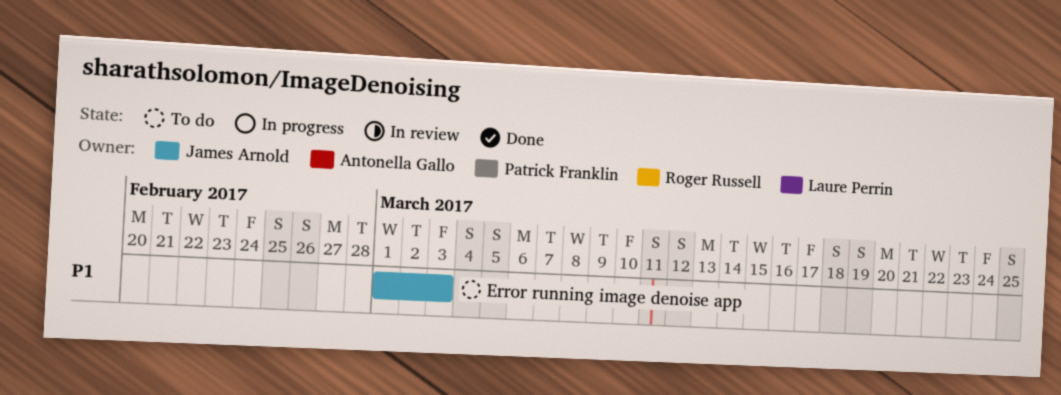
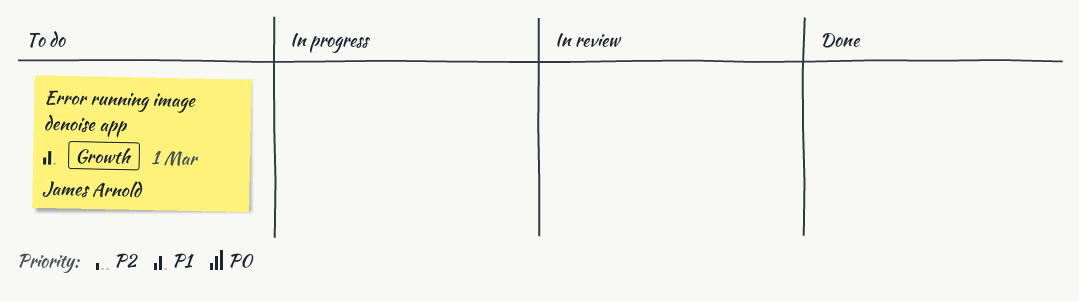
Error running image denoise app, due: Mar 3 -> Mar 1

